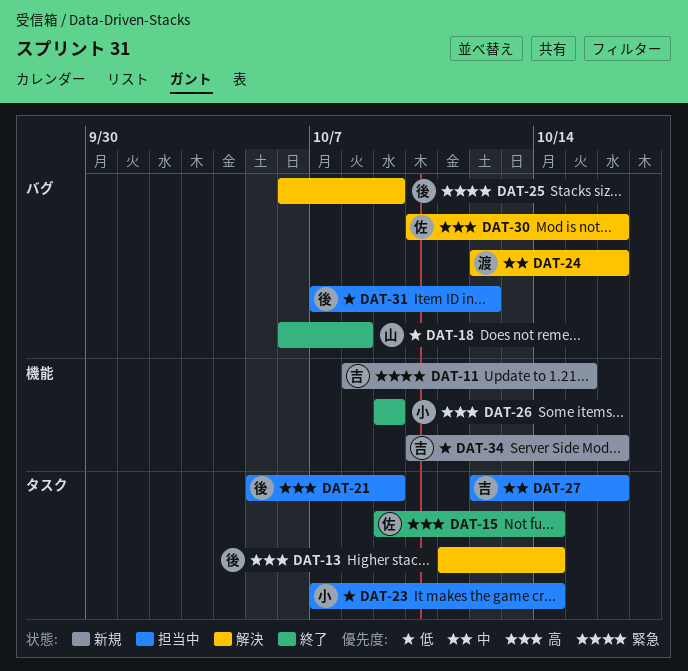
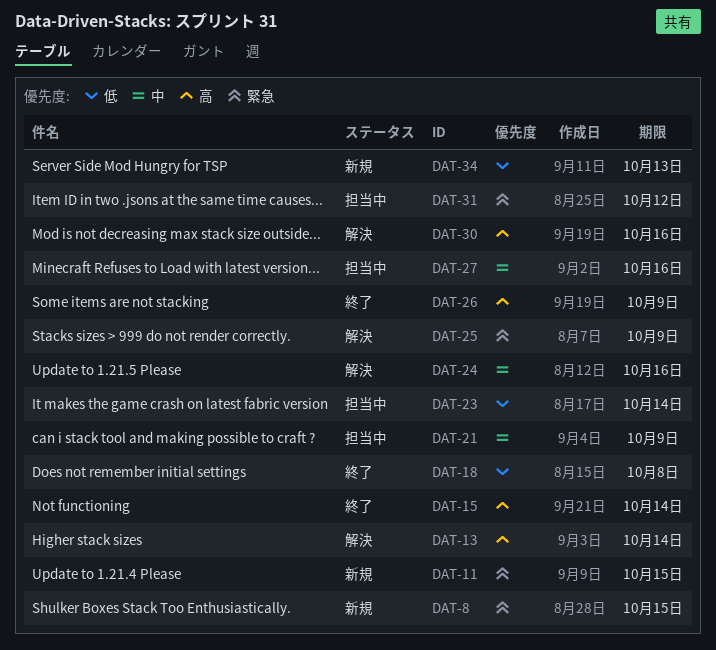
DAT-8: none -> present
DAT-21, priority: 高 -> 中
DAT-31, priority: 低 -> 緊急
DAT-34, due: Oct 16 -> Oct 13

